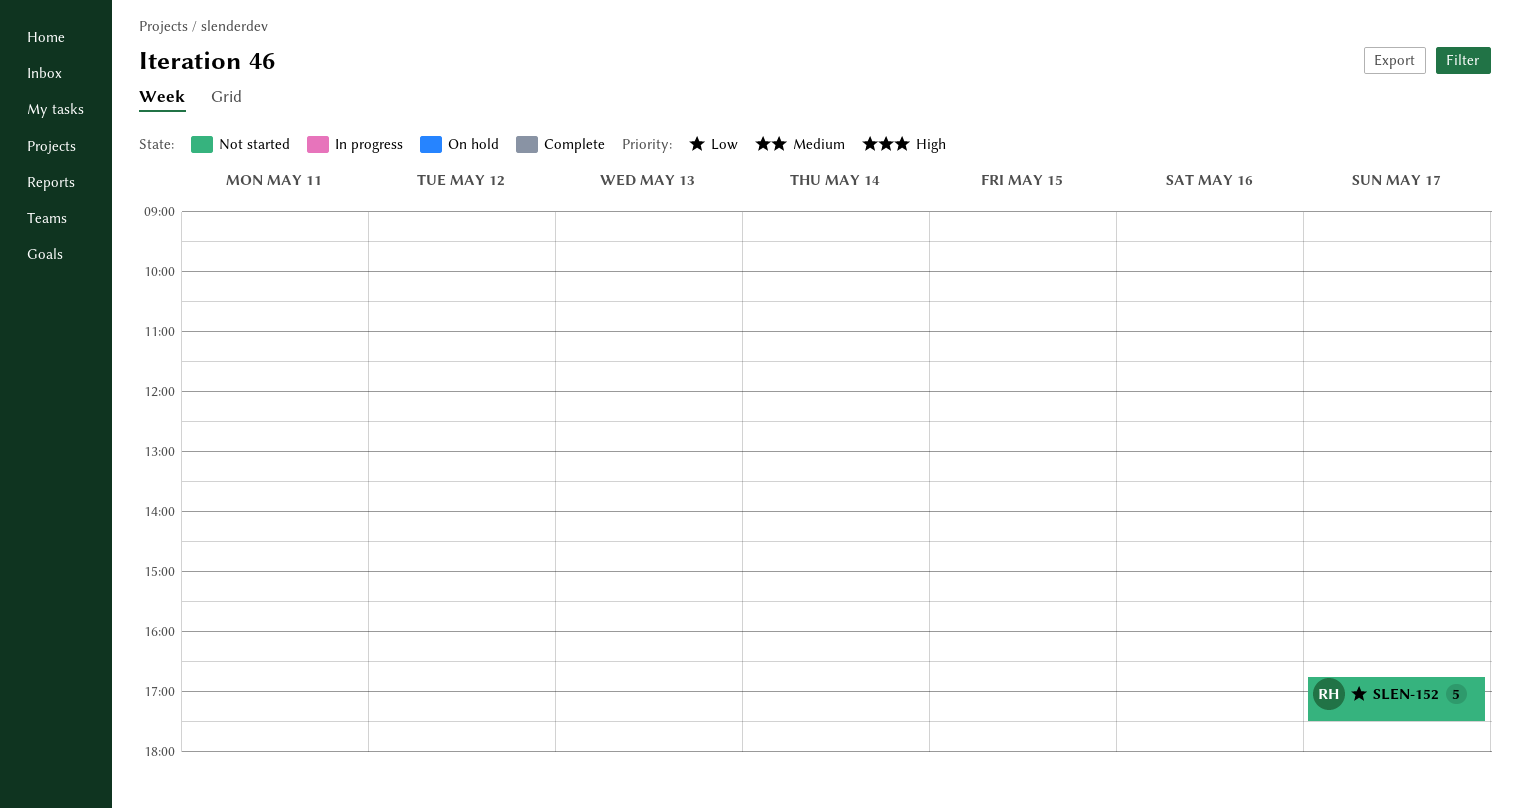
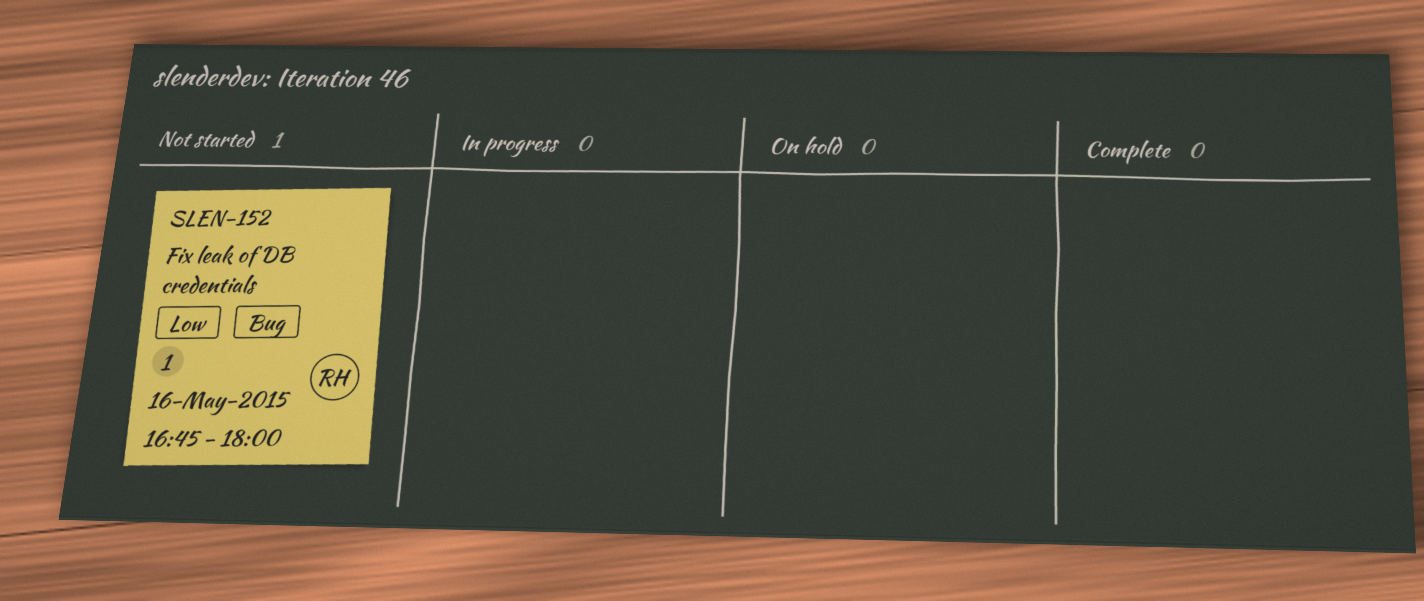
SLEN-152, estimate: 5 -> 1
SLEN-152, day: May 17 -> May 16
SLEN-152, ends: 17:30 -> 18:00

